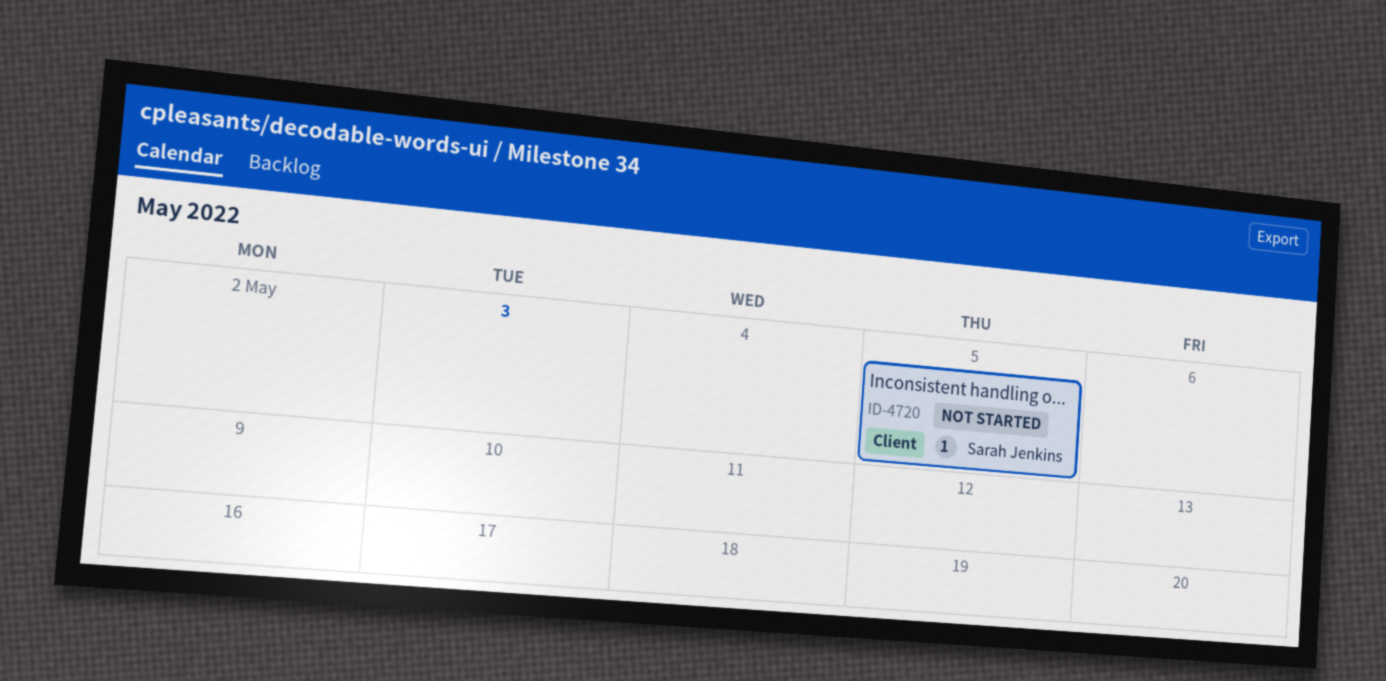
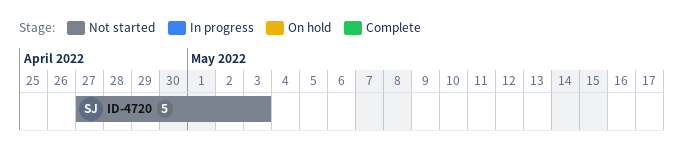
ID-4720, estimate: 1 -> 5
ID-4720, due: May 5 -> May 3

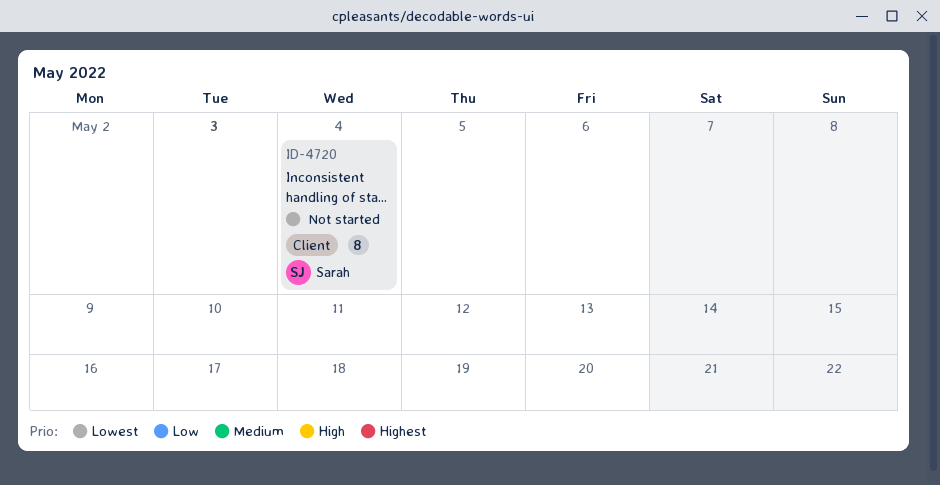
ID-4720, estimate: 5 -> 8
ID-4720, due: May 3 -> May 4

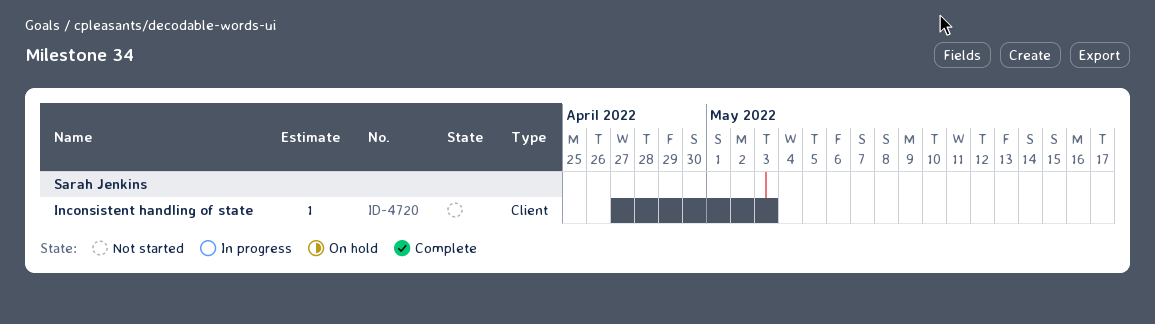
ID-4720, estimate: 8 -> 1
ID-4720, due: May 4 -> May 3

